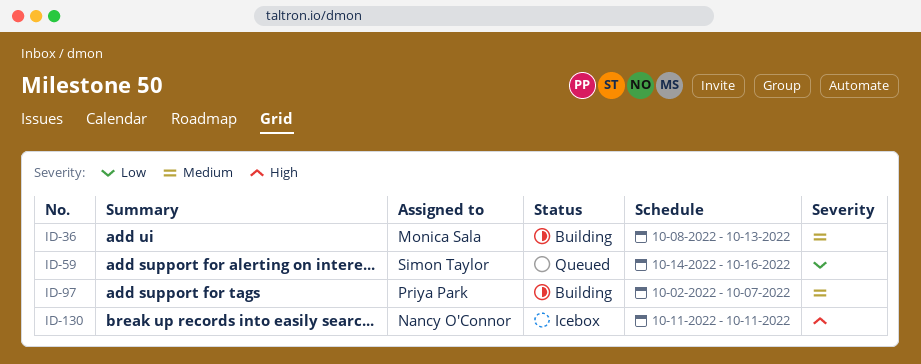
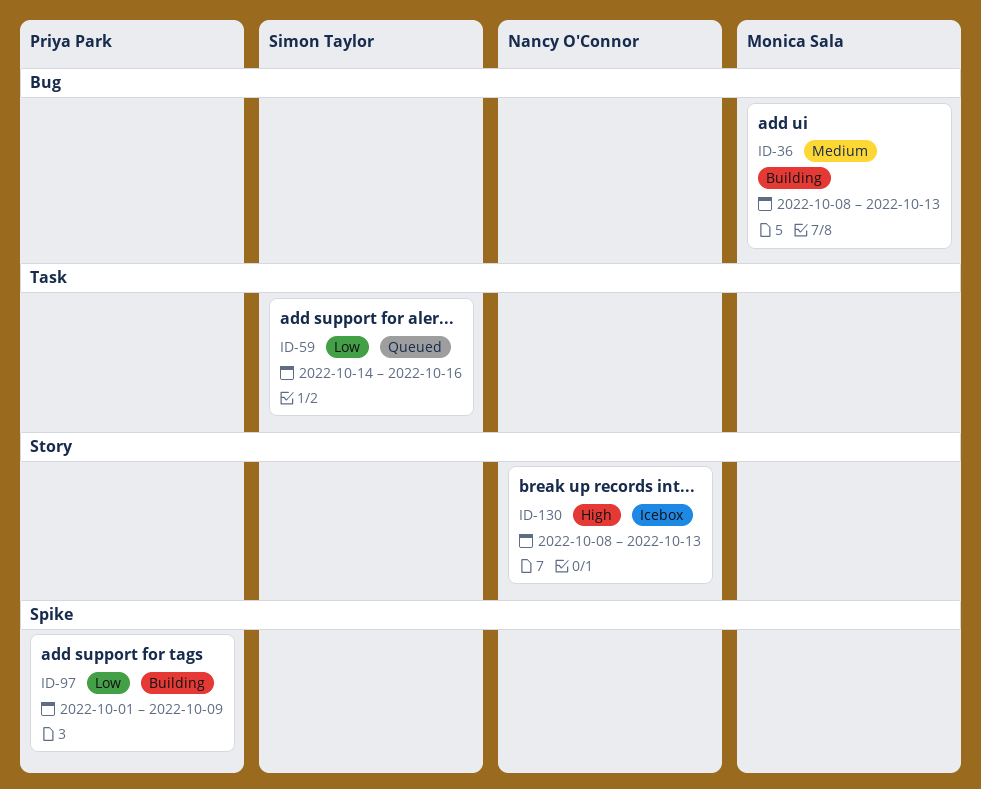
ID-97, priority: Medium -> Low
ID-97, start: Oct 2 -> Oct 1
ID-97, due: Oct 7 -> Oct 9
ID-130, start: Oct 11 -> Oct 8
ID-130, due: Oct 11 -> Oct 13

